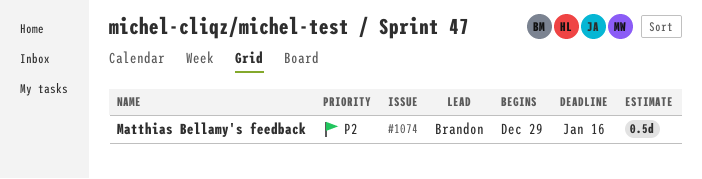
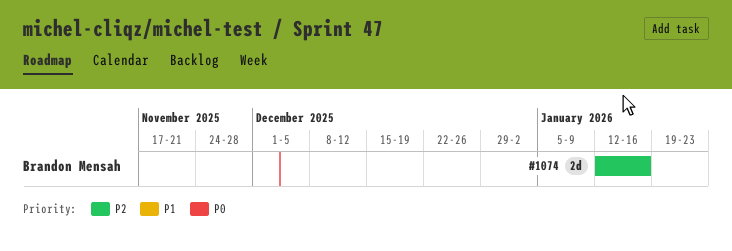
#1074, estimate: 0.5d -> 2d
#1074, start: Dec 29 -> Jan 12

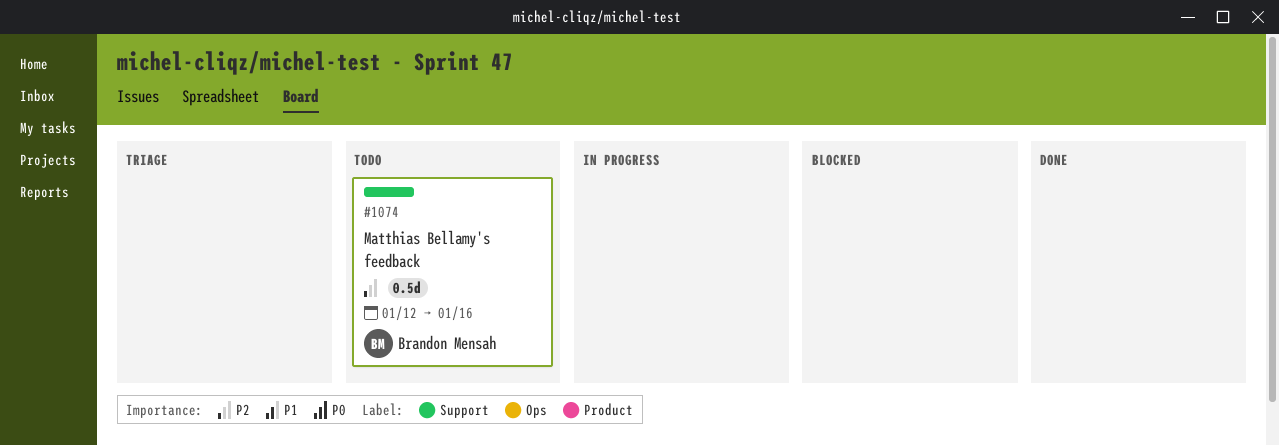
#1074, estimate: 2d -> 0.5d

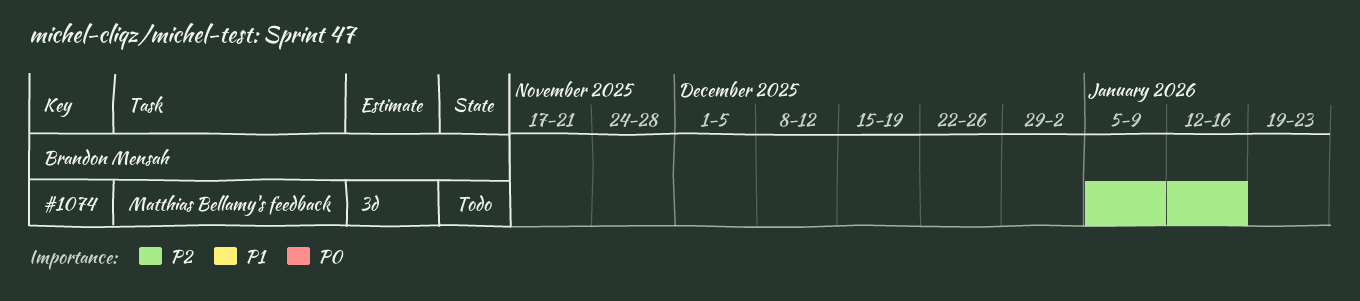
#1074, estimate: 0.5d -> 3d
#1074, start: Jan 12 -> Jan 5

